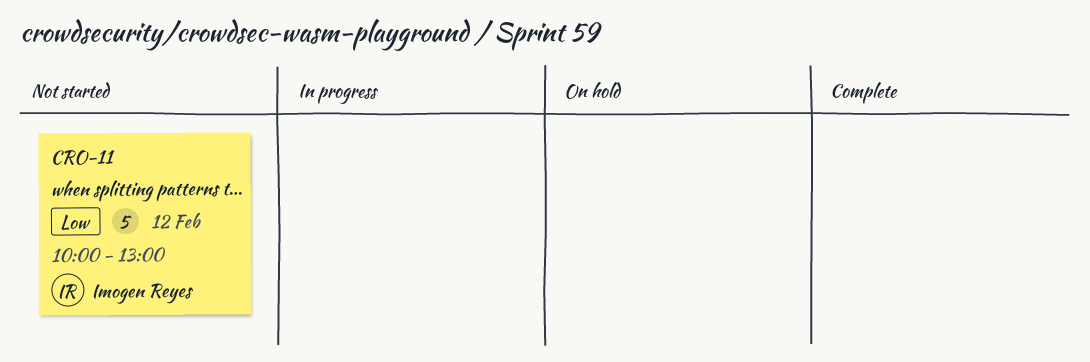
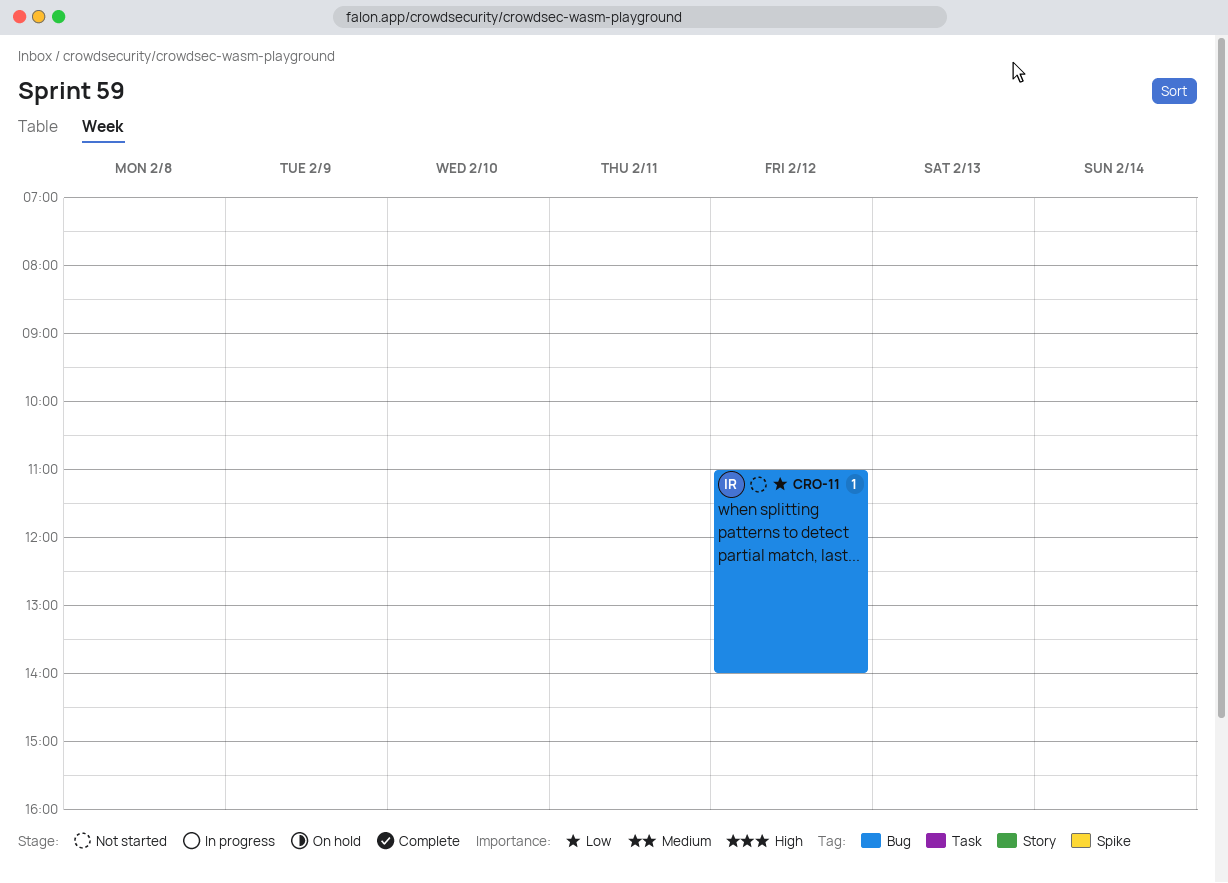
CRO-11, estimate: 5 -> 1
CRO-11, begins: 10:00 -> 11:00
CRO-11, ends: 13:00 -> 14:00

